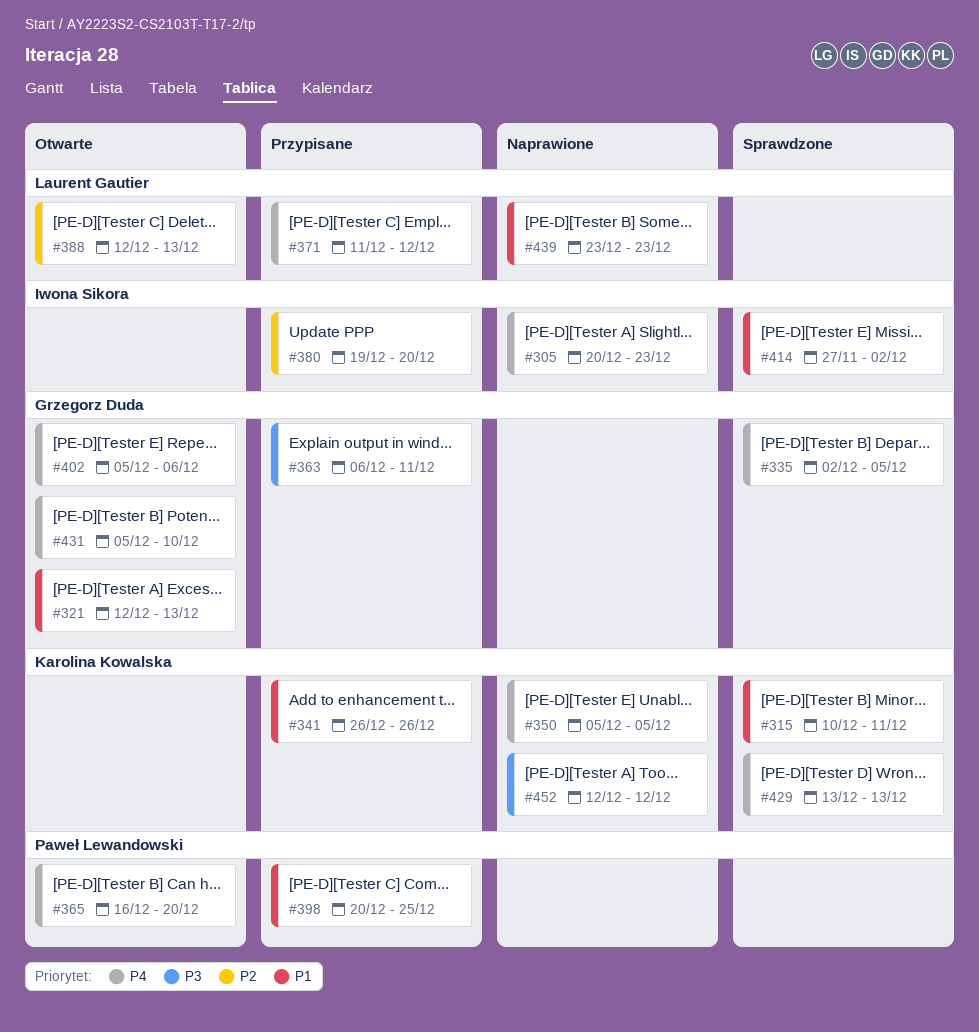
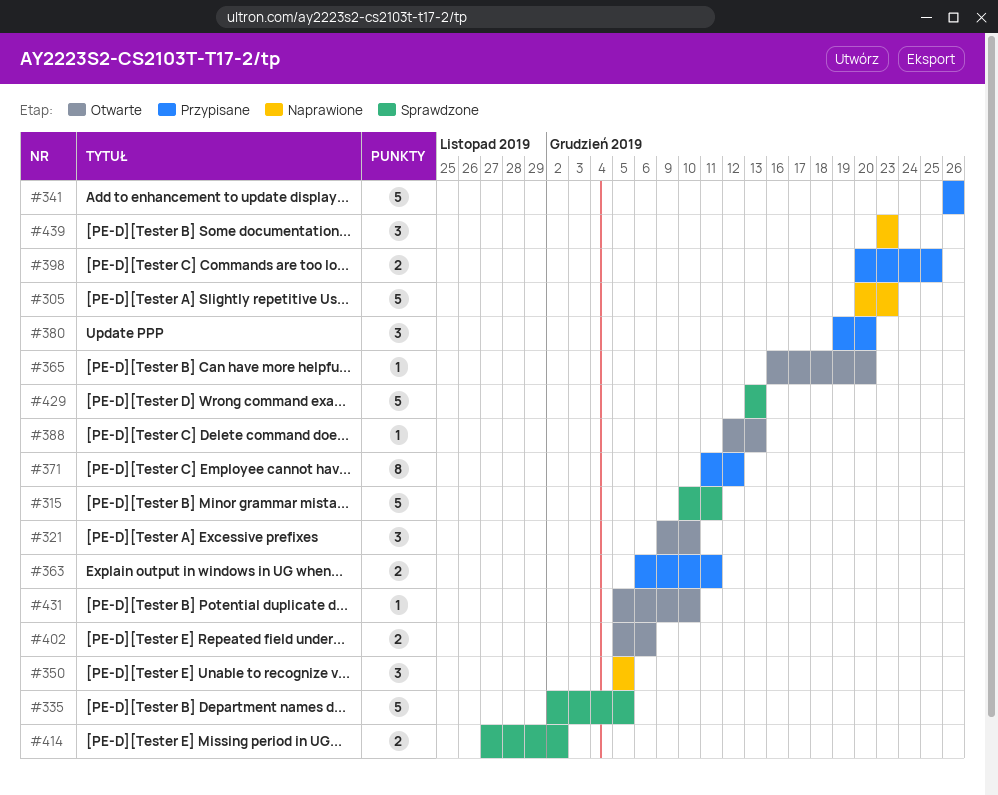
#321, start: Dec 12 -> Dec 9
#321, due: Dec 13 -> Dec 10
#452: present -> none

